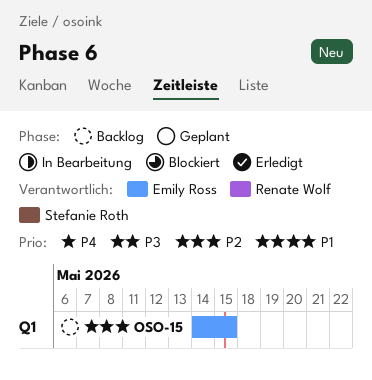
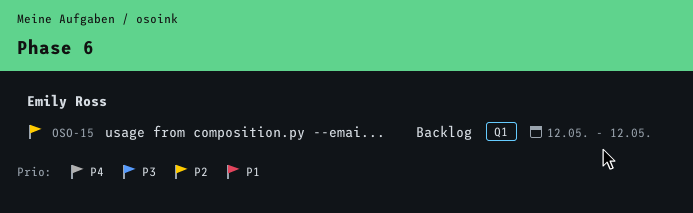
OSO-15, start: May 14 -> May 12
OSO-15, due: May 15 -> May 12

